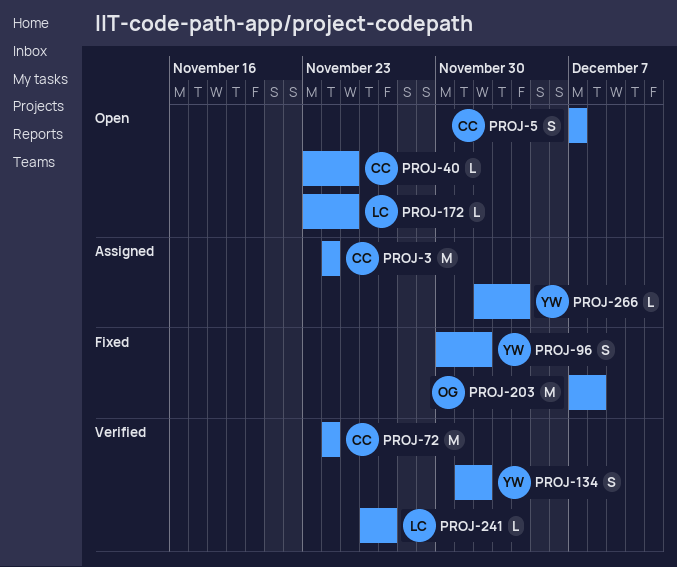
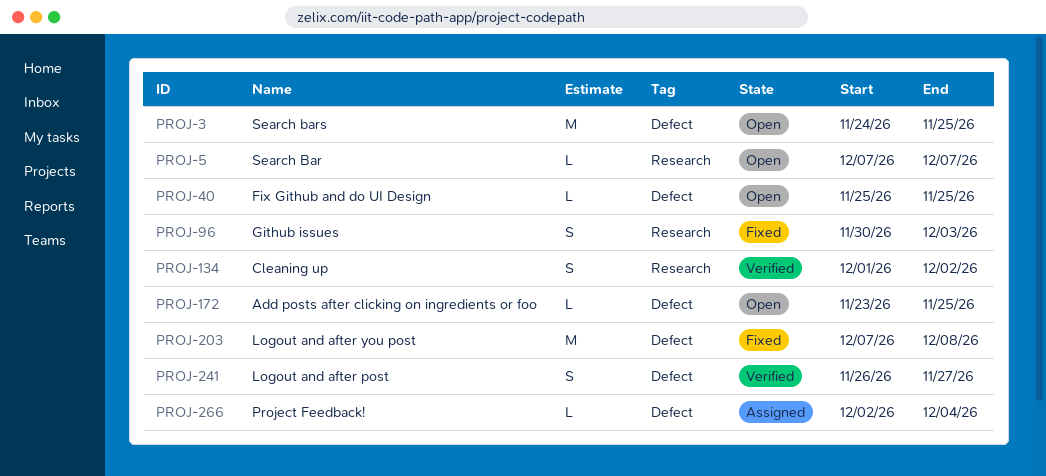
PROJ-3, status: Assigned -> Open
PROJ-3, due: Nov 24 -> Nov 25
PROJ-5, estimate: S -> L
PROJ-40, start: Nov 23 -> Nov 25
PROJ-72: present -> none
PROJ-96, due: Dec 2 -> Dec 3
PROJ-241, estimate: L -> S

